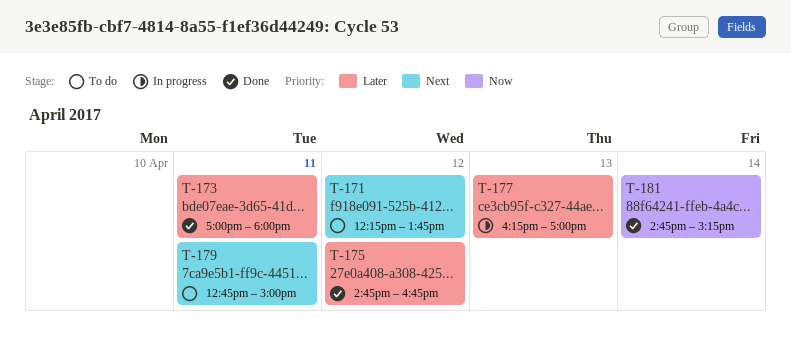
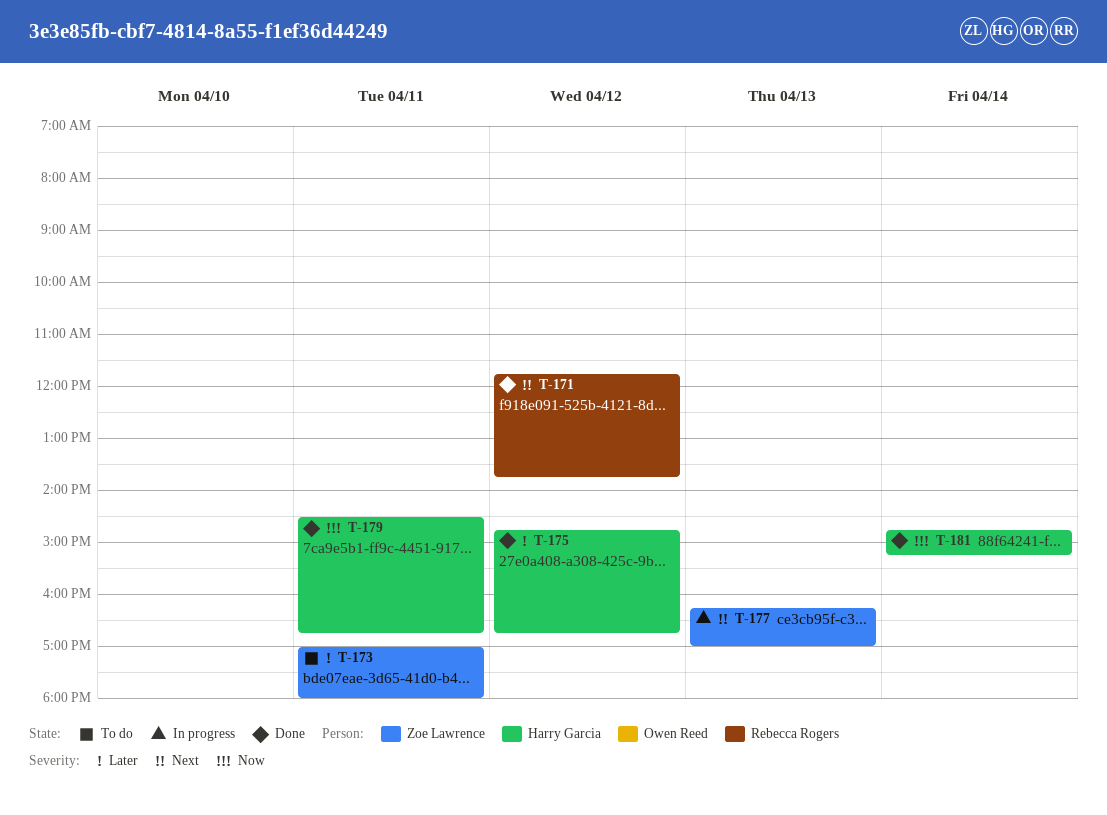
T-171, status: To do -> Done
T-171, begins: 12:15 -> 11:45
T-173, status: Done -> To do
T-177, priority: Later -> Next
T-179, status: To do -> Done
T-179, priority: Next -> Now
T-179, begins: 12:45 -> 14:30
T-179, ends: 15:00 -> 16:45

